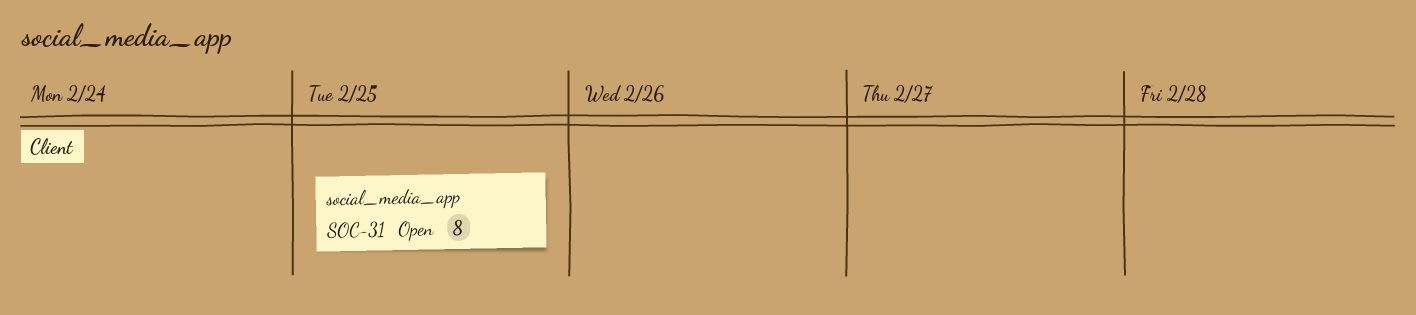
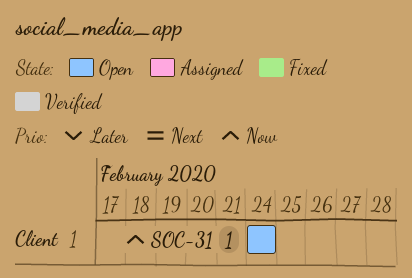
SOC-31, estimate: 8 -> 1
SOC-31, due: Feb 25 -> Feb 24

